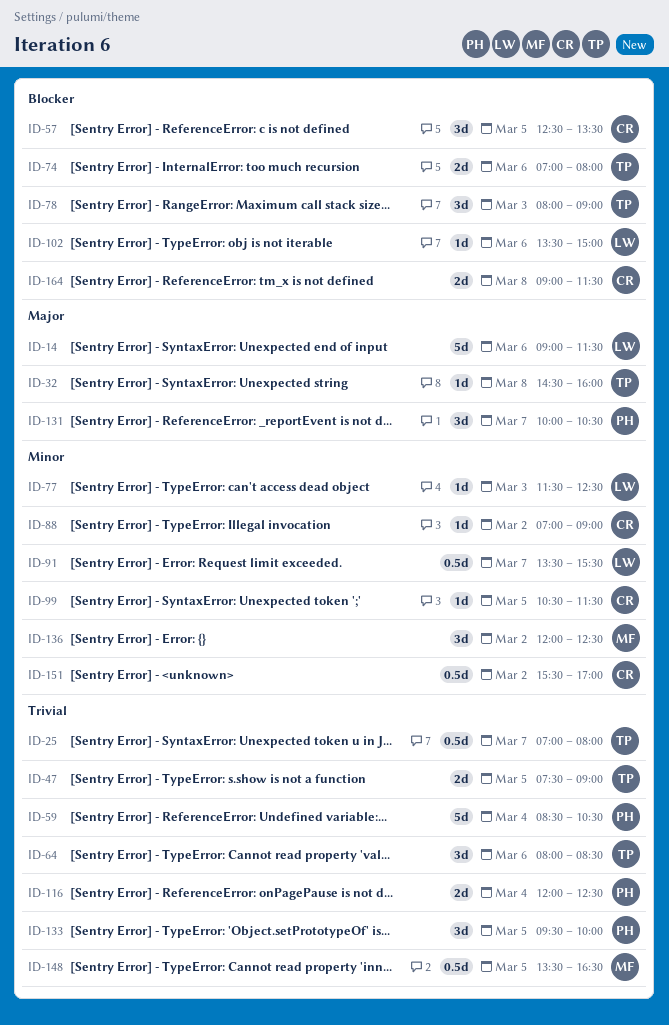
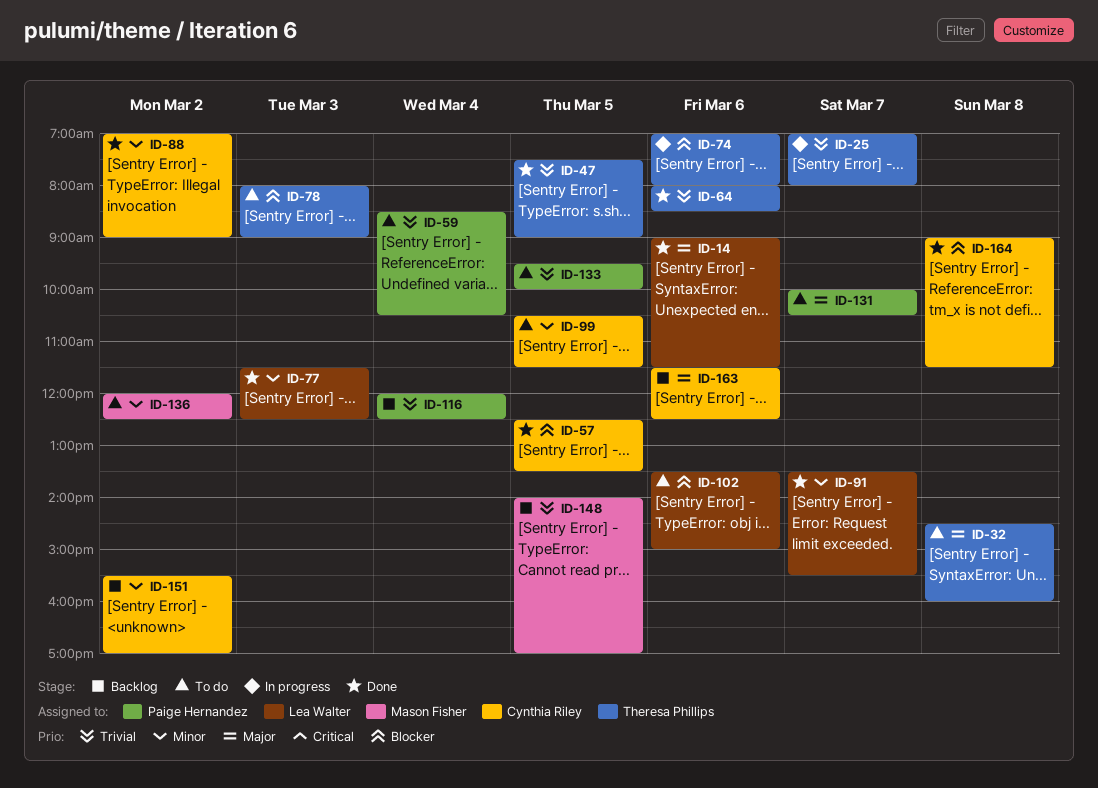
ID-148, begins: 13:30 -> 14:00
ID-148, ends: 16:30 -> 17:00
ID-163: none -> present

